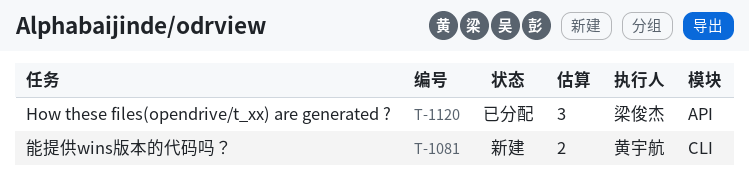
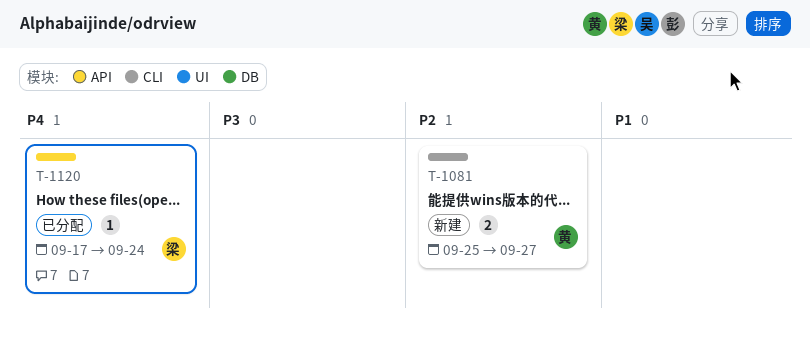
T-1120, estimate: 3 -> 1

